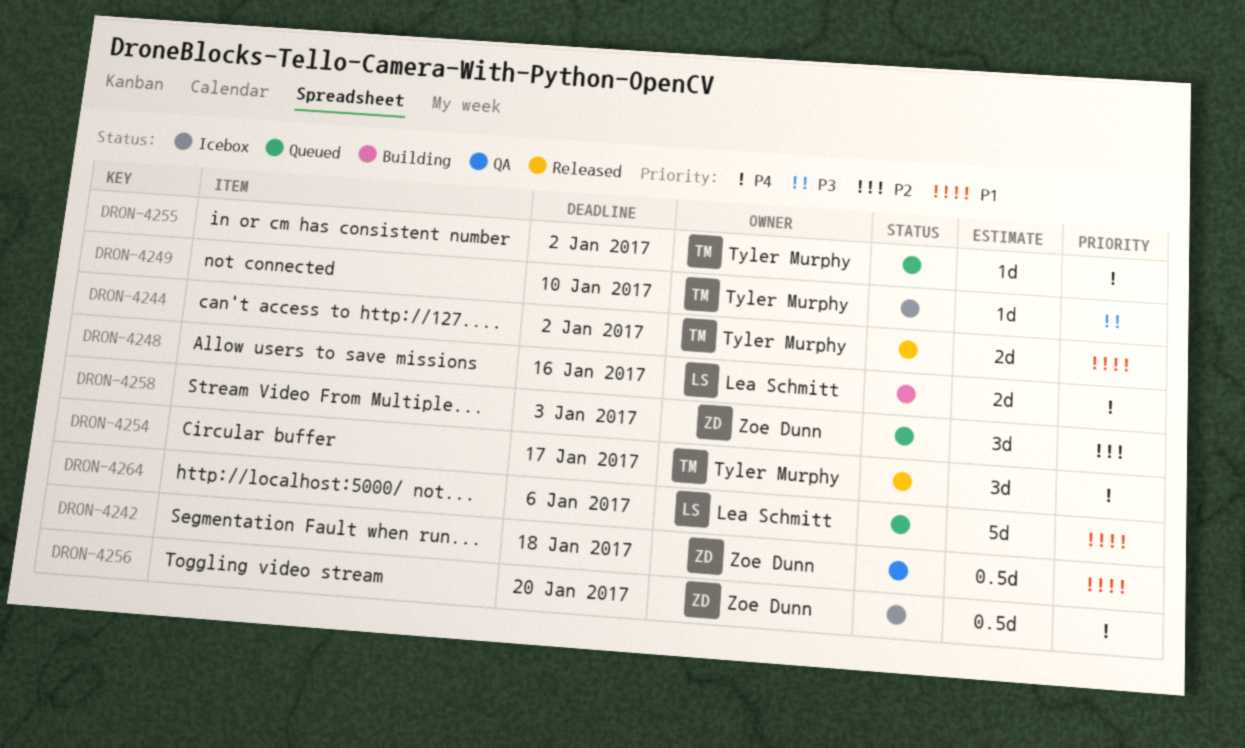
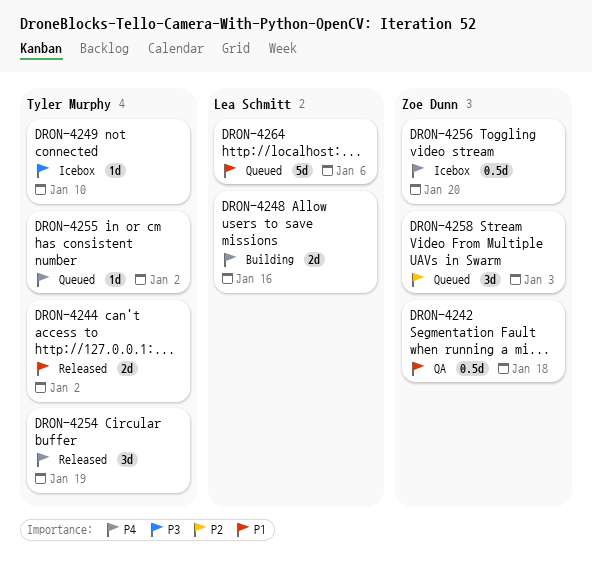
DRON-4254, due: Jan 17 -> Jan 19

